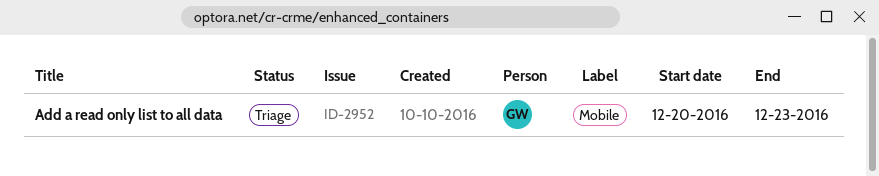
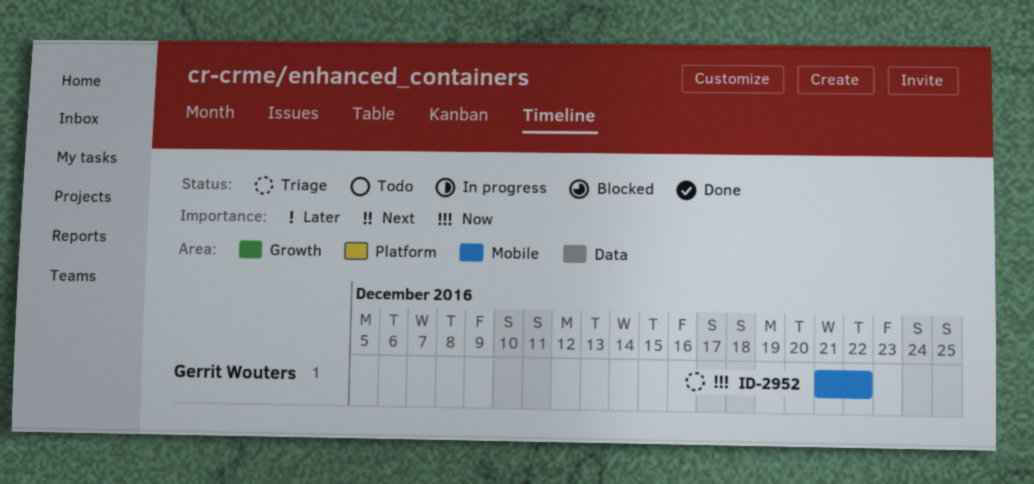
ID-2952, start: Dec 20 -> Dec 21
ID-2952, due: Dec 23 -> Dec 22

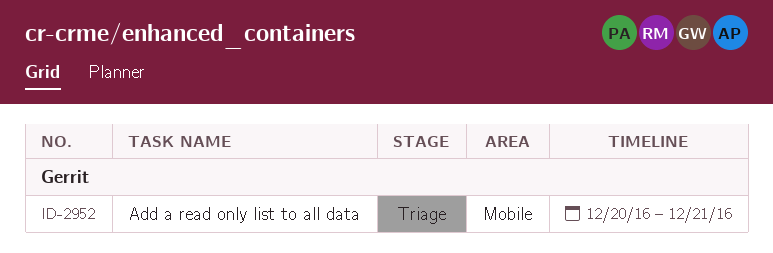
ID-2952, start: Dec 21 -> Dec 20
ID-2952, due: Dec 22 -> Dec 21

